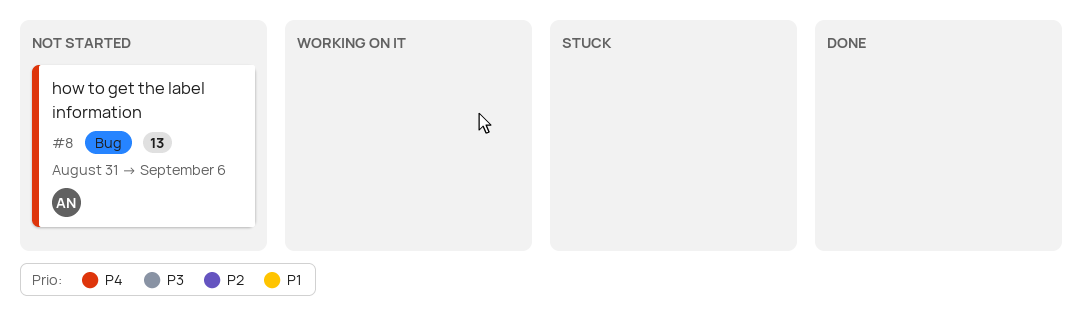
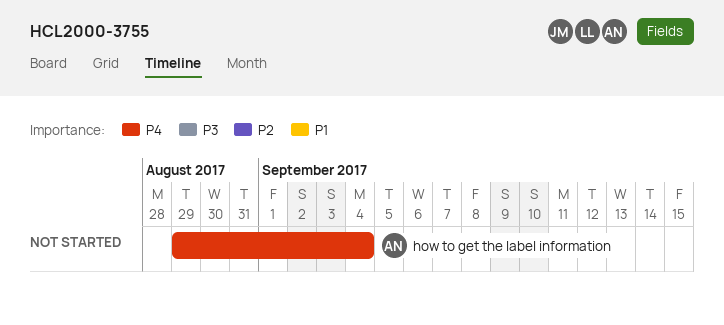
how to get the label information, start: Aug 31 -> Aug 29
how to get the label information, due: Sep 6 -> Sep 4

